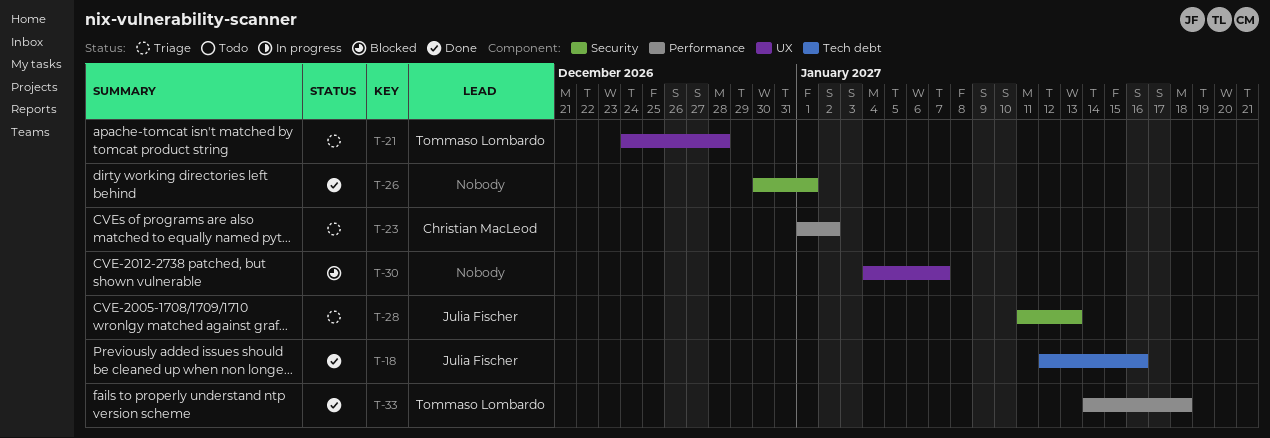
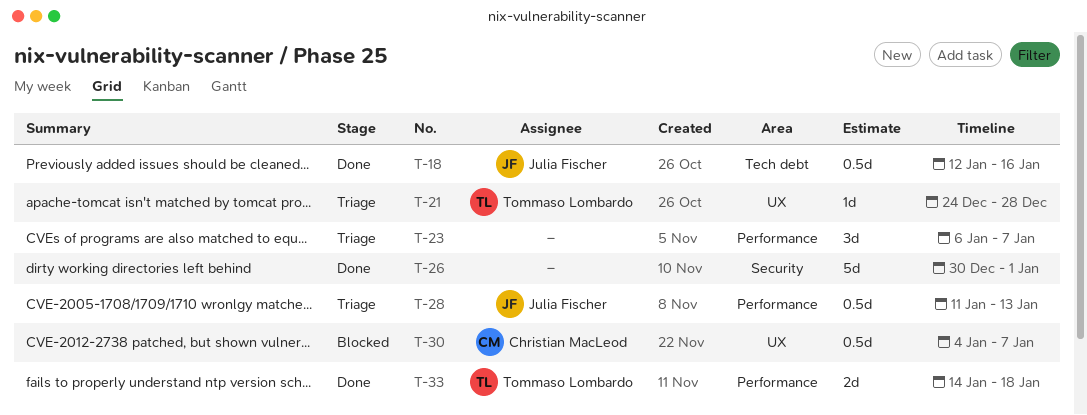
T-23, owner: Christian MacLeod -> none
T-23, start: Jan 1 -> Jan 6
T-23, due: Jan 2 -> Jan 7
T-28, label: Security -> Performance
T-30, owner: none -> Christian MacLeod

